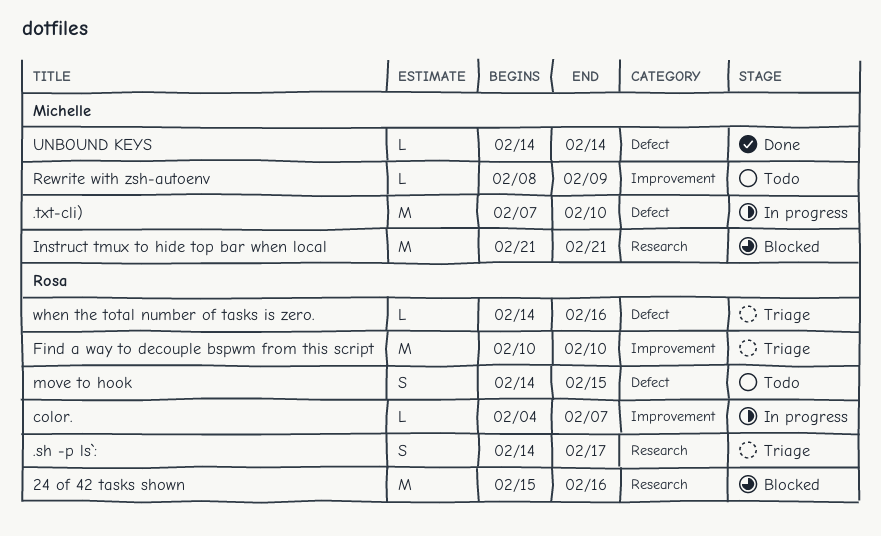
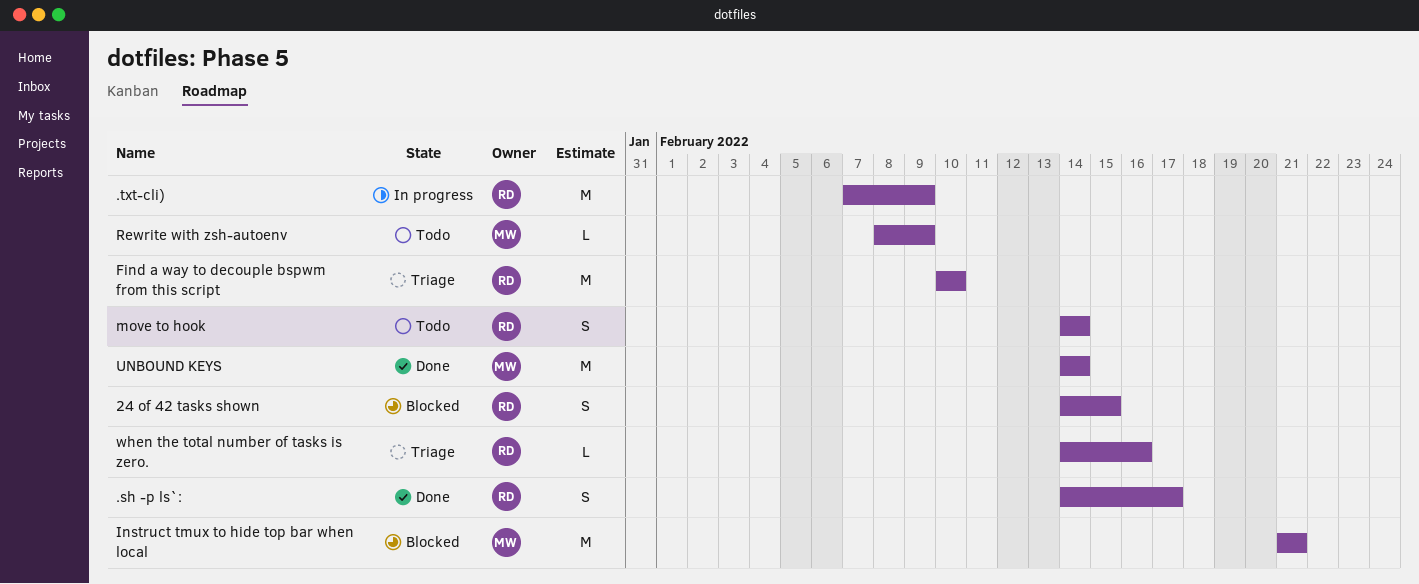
.sh -p ls`:, status: Triage -> Done
.txt-cli), owner: Michelle -> Rosa
.txt-cli), due: Feb 10 -> Feb 9
24 of 42 tasks shown, estimate: M -> S
24 of 42 tasks shown, start: Feb 15 -> Feb 14
24 of 42 tasks shown, due: Feb 16 -> Feb 15
color.: present -> none
move to hook, due: Feb 15 -> Feb 14
UNBOUND KEYS, estimate: L -> M

